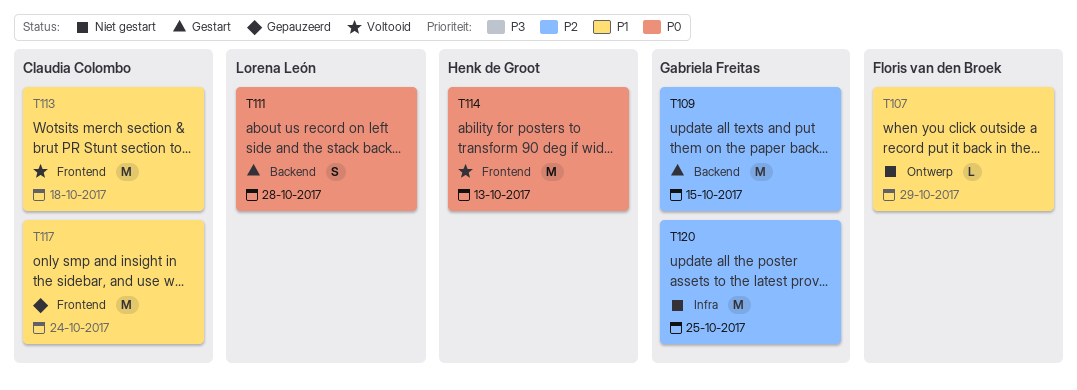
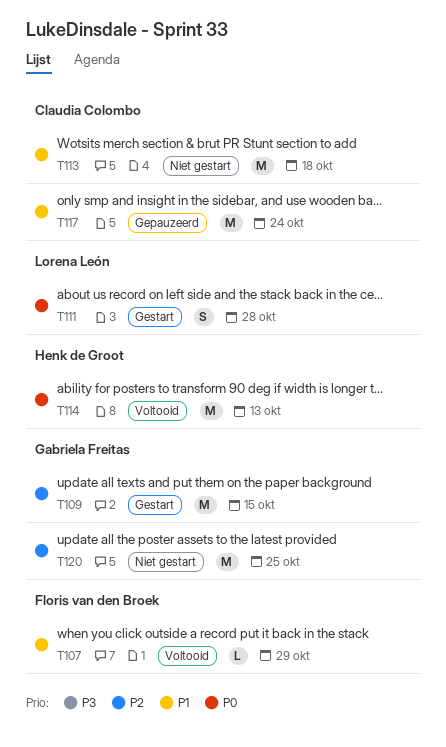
T107, status: Niet gestart -> Voltooid
T113, status: Voltooid -> Niet gestart

